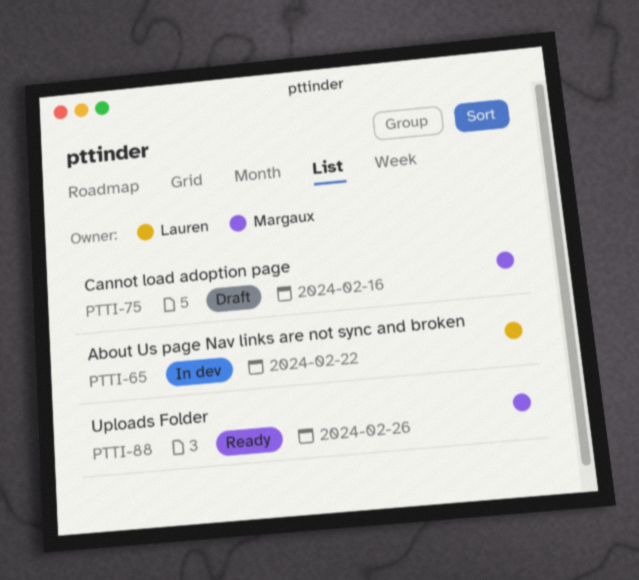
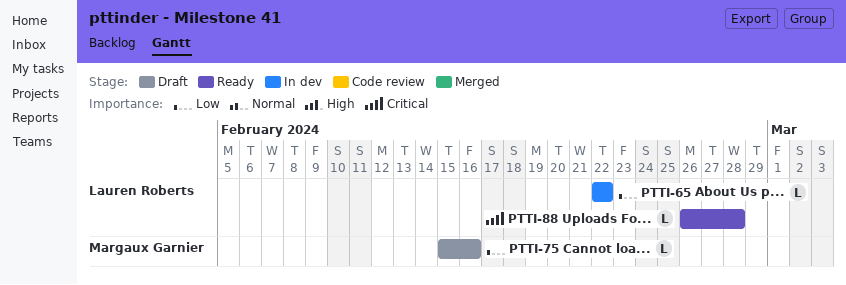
PTTI-88, owner: Margaux Garnier -> Lauren Roberts
PTTI-88, due: Feb 26 -> Feb 28

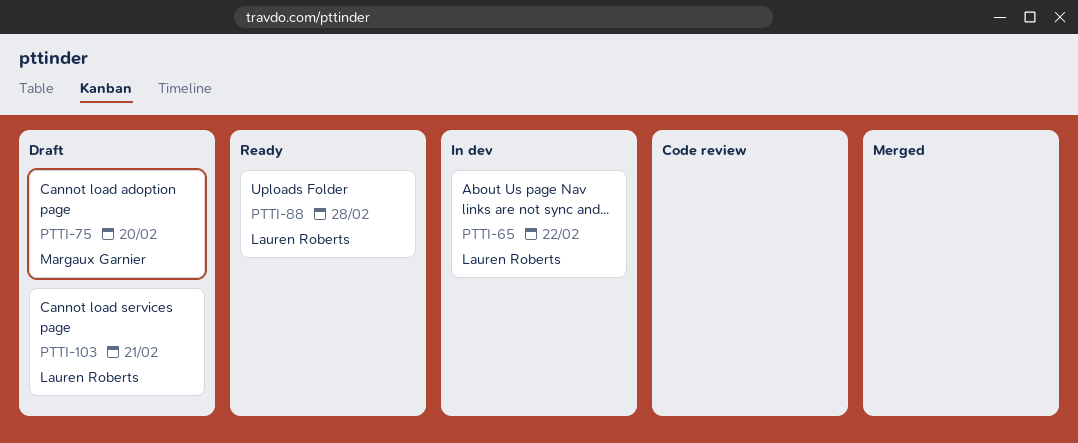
PTTI-75, due: Feb 16 -> Feb 20
PTTI-103: none -> present

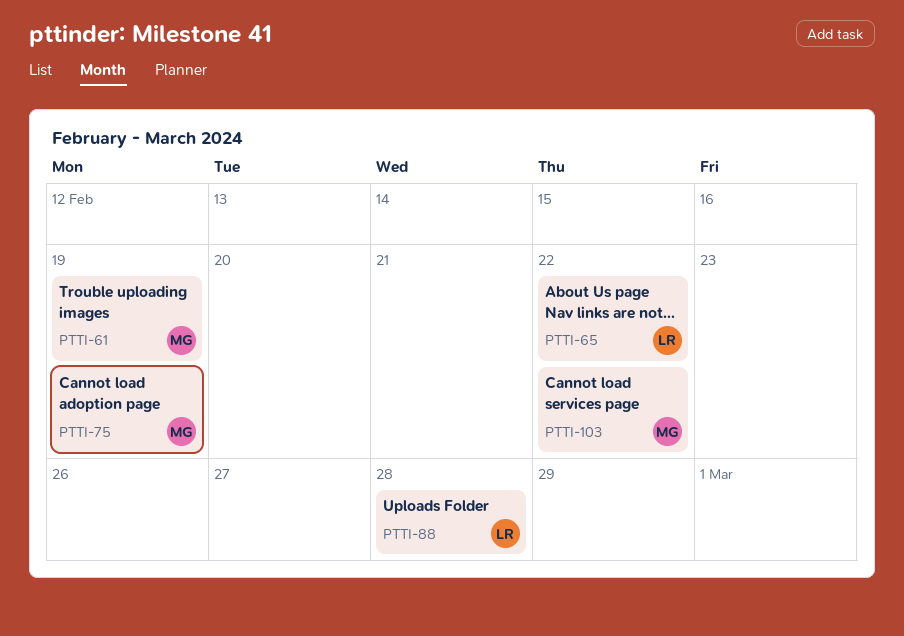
PTTI-61: none -> present
PTTI-75, due: Feb 20 -> Feb 19
PTTI-103, owner: Lauren Roberts -> Margaux Garnier
PTTI-103, due: Feb 21 -> Feb 22

